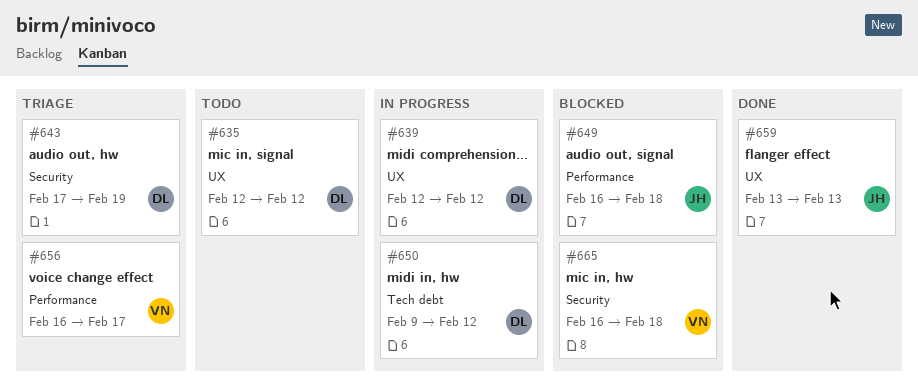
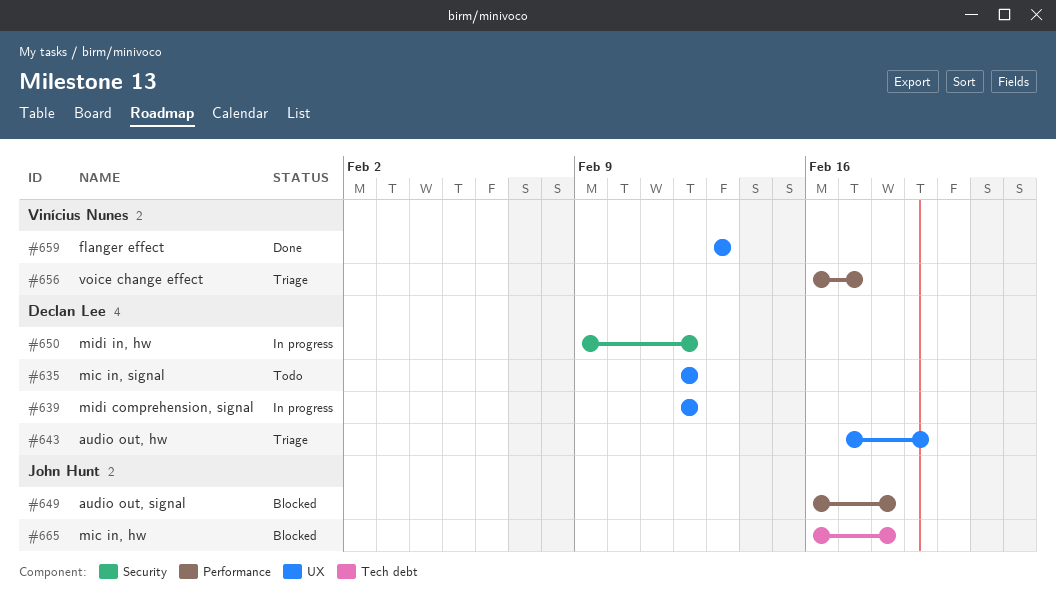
#643, label: Security -> UX
#650, label: Tech debt -> Security
#659, owner: John Hunt -> Vinícius Nunes
#665, owner: Vinícius Nunes -> John Hunt
#665, label: Security -> Tech debt

